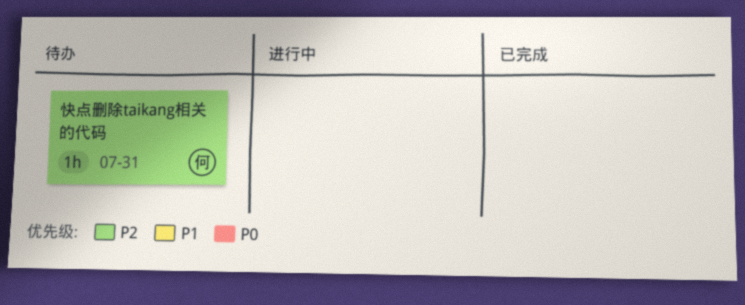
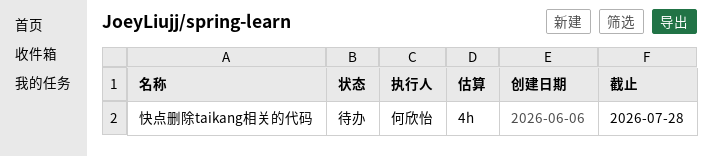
快点删除taikang相关的代码, estimate: 1h -> 4h
快点删除taikang相关的代码, due: Jul 31 -> Jul 28

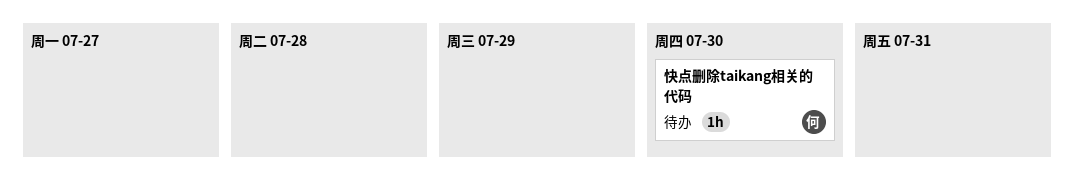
快点删除taikang相关的代码, estimate: 4h -> 1h
快点删除taikang相关的代码, due: Jul 28 -> Jul 30

